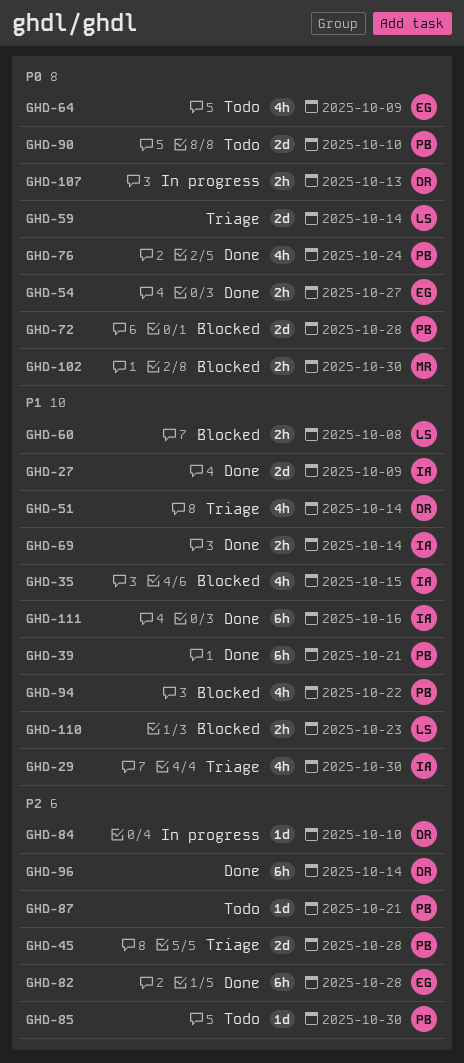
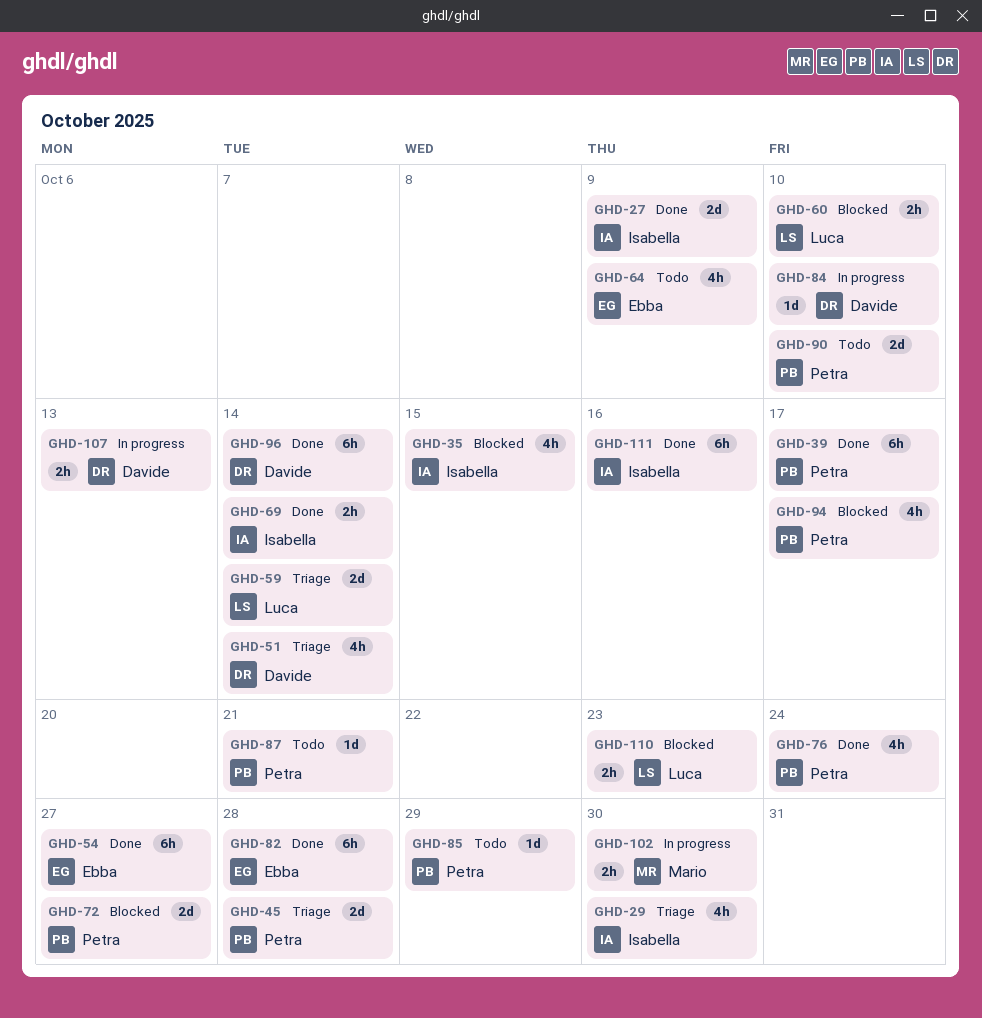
GHD-39, due: Oct 21 -> Oct 17
GHD-54, estimate: 2h -> 6h
GHD-60, due: Oct 8 -> Oct 10
GHD-72, due: Oct 28 -> Oct 27
GHD-85, due: Oct 30 -> Oct 29
GHD-94, due: Oct 22 -> Oct 17
GHD-102, status: Blocked -> In progress

